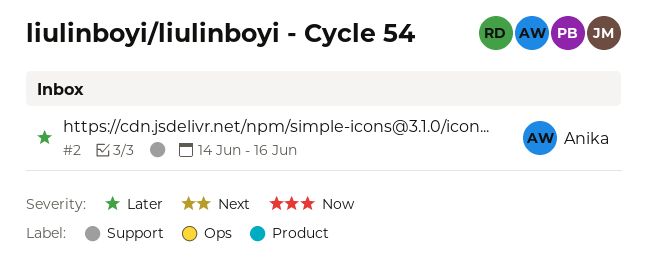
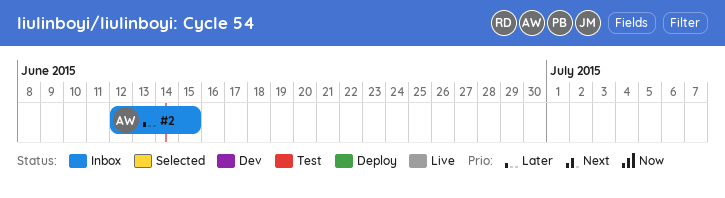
#2, start: Jun 14 -> Jun 12
#2, due: Jun 16 -> Jun 15

